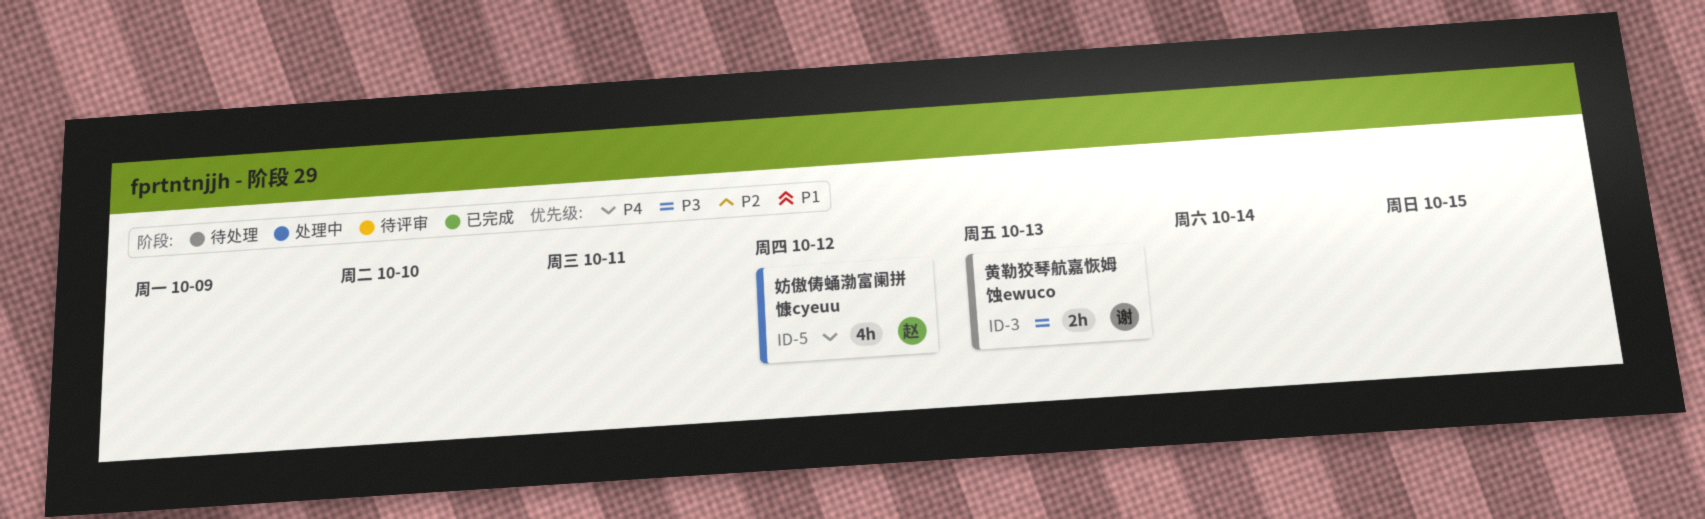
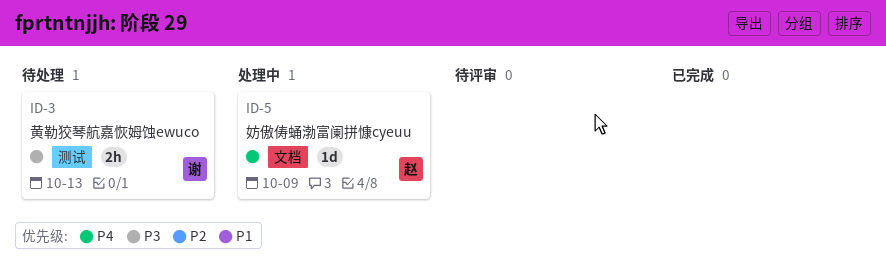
ID-5, estimate: 4h -> 1d
ID-5, due: Oct 12 -> Oct 9

